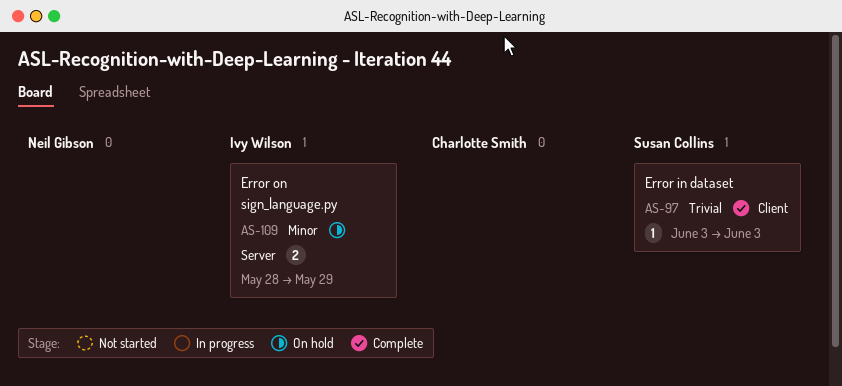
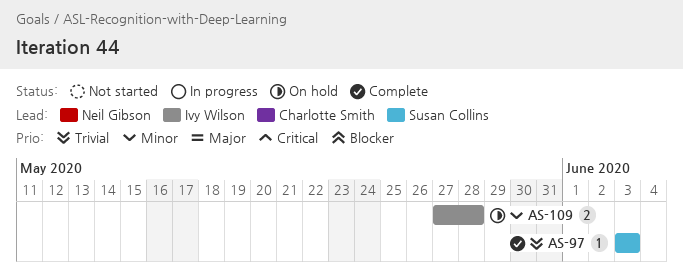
AS-109, start: May 28 -> May 27
AS-109, due: May 29 -> May 28

